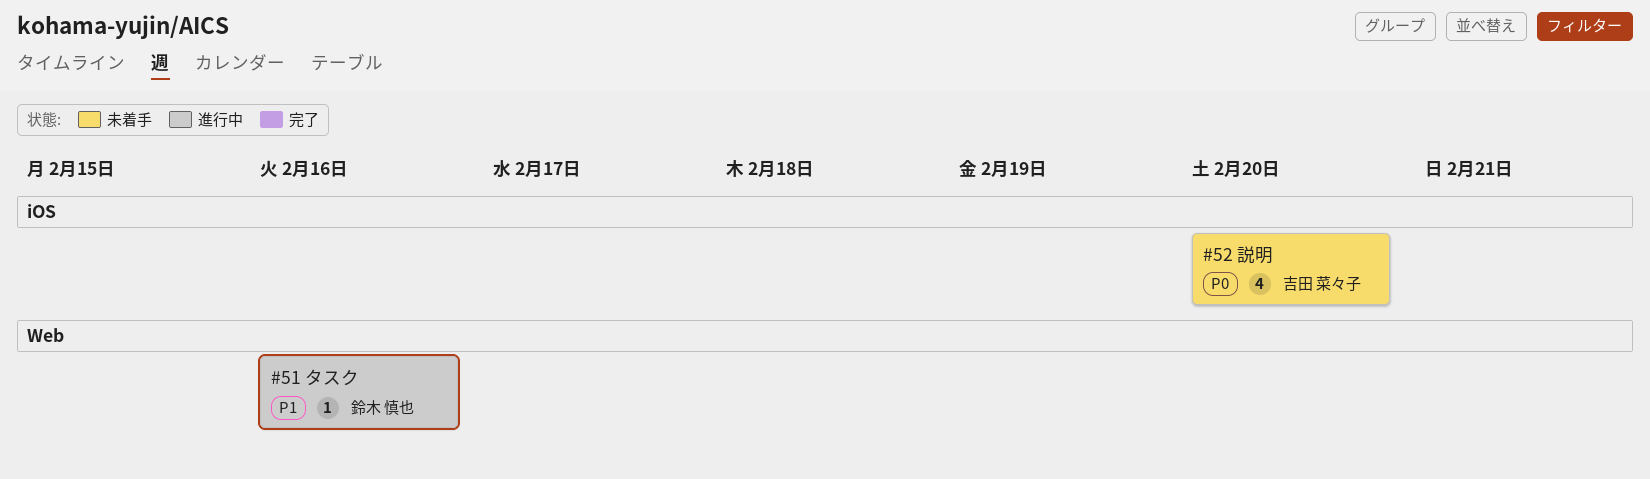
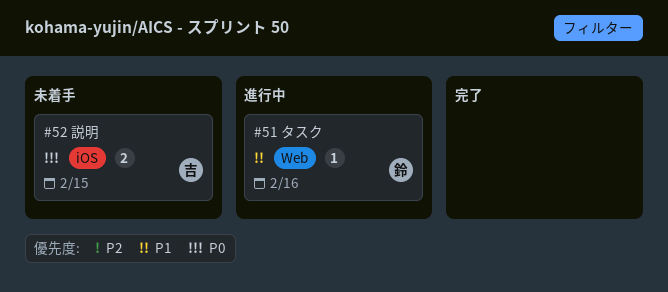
#52, estimate: 4 -> 2
#52, due: Feb 20 -> Feb 15

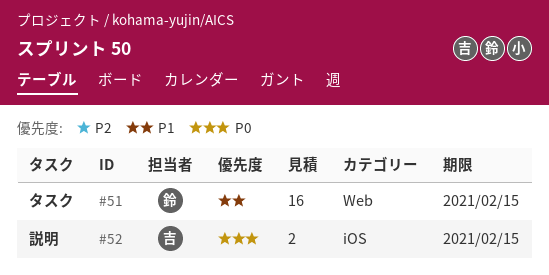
#51, estimate: 1 -> 16
#51, due: Feb 16 -> Feb 15

